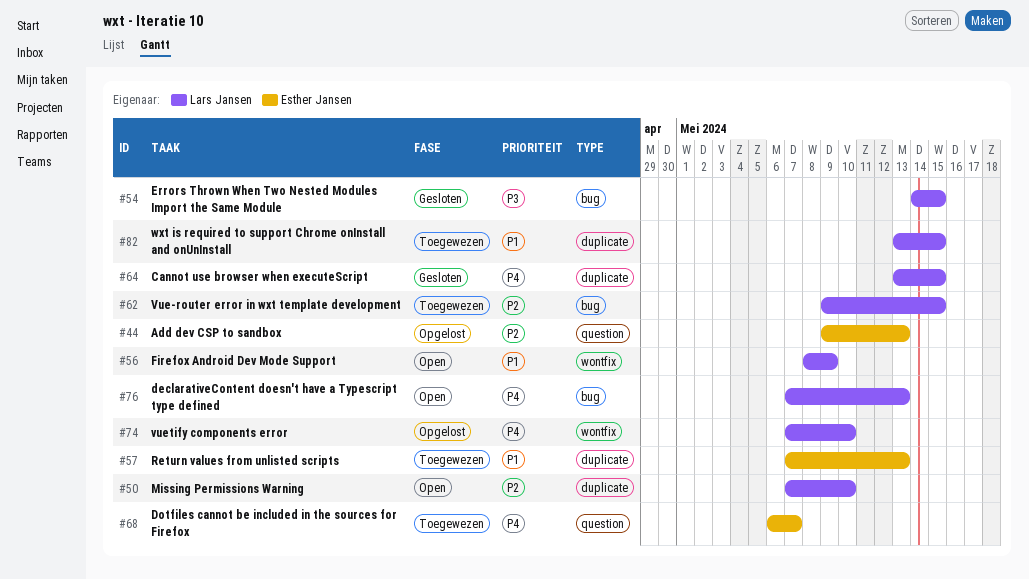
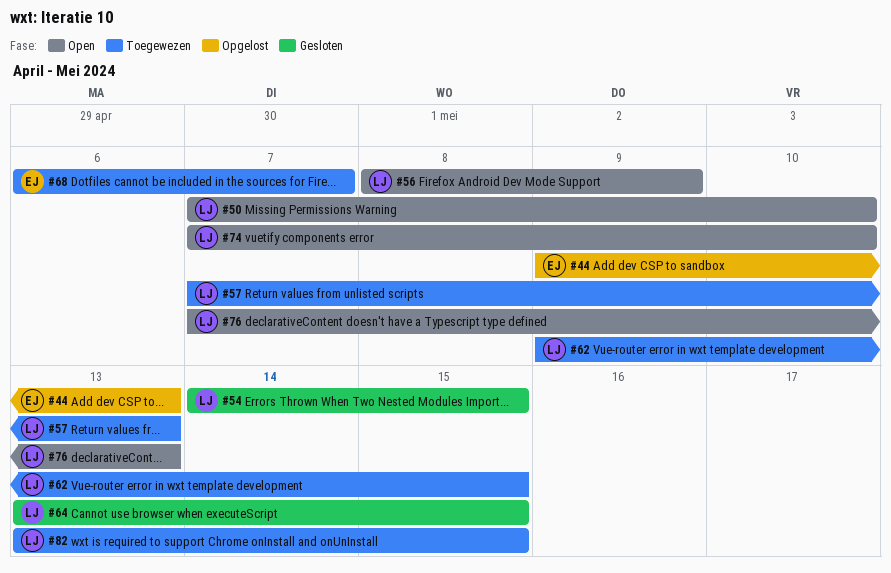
#57, owner: Esther Jansen -> Lars Jansen
#74, status: Opgelost -> Open

